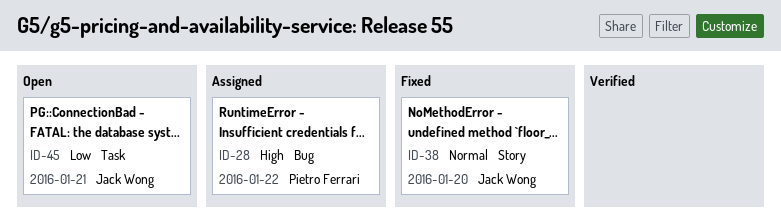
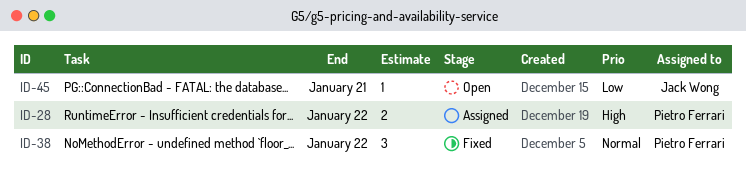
ID-38, owner: Jack Wong -> Pietro Ferrari
ID-38, due: Jan 20 -> Jan 22

